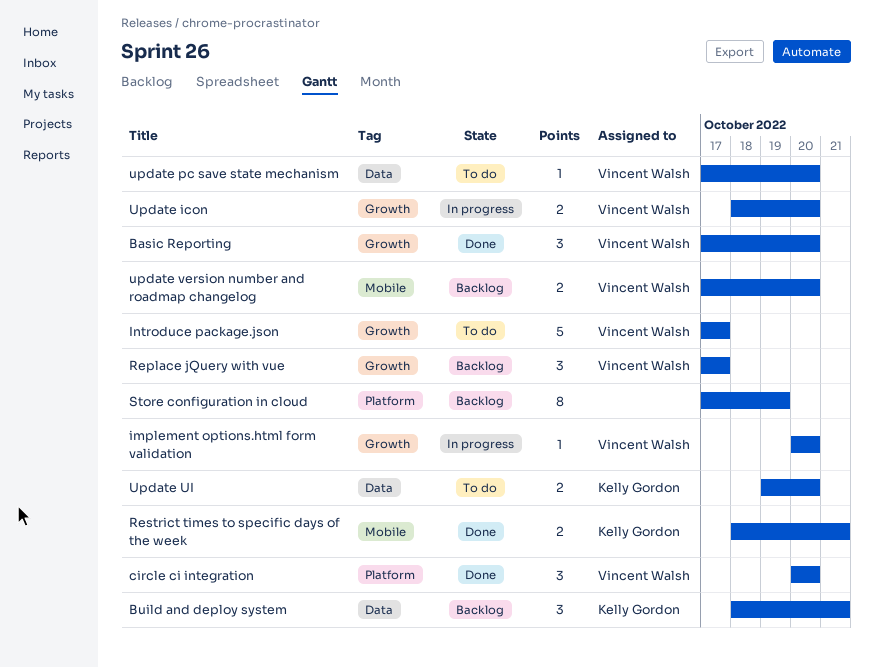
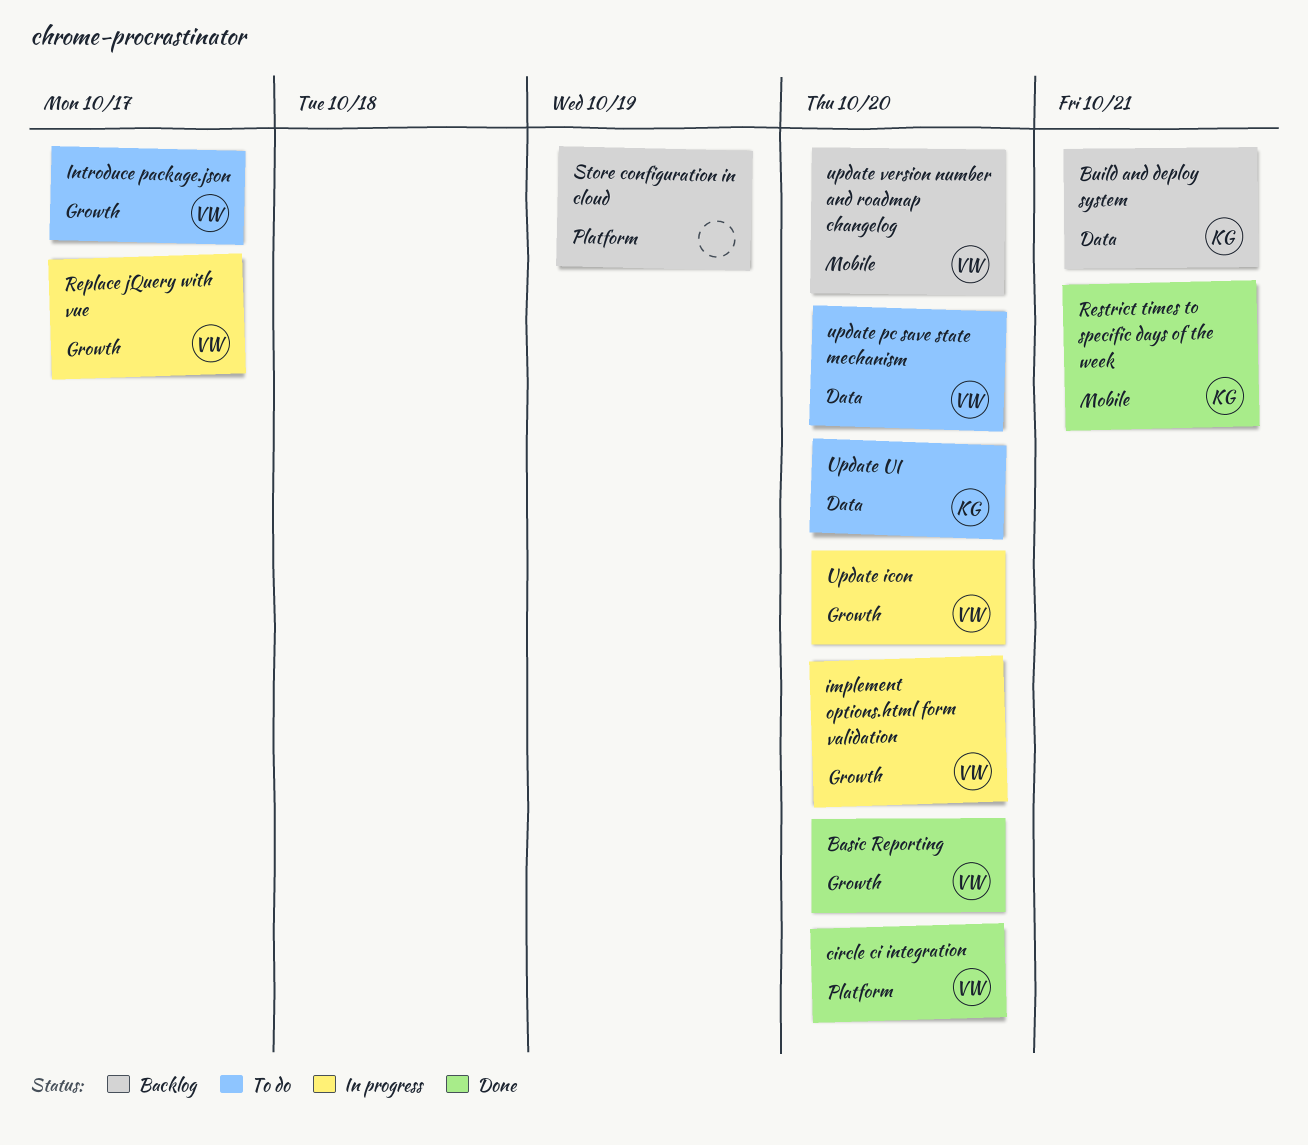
Replace jQuery with vue, status: Backlog -> In progress

